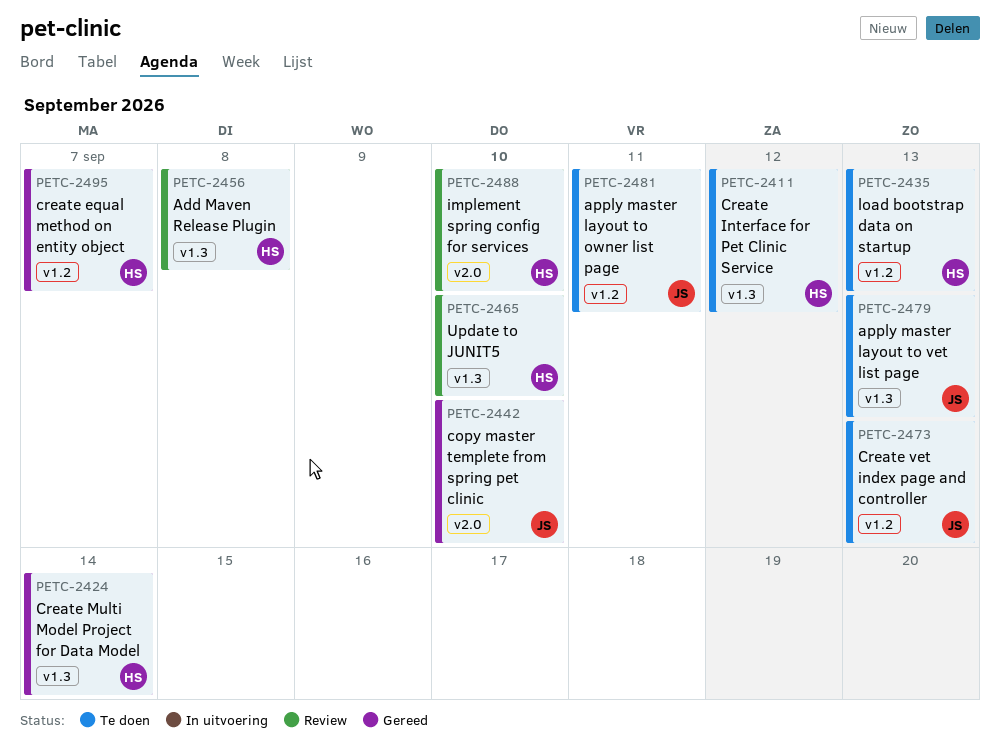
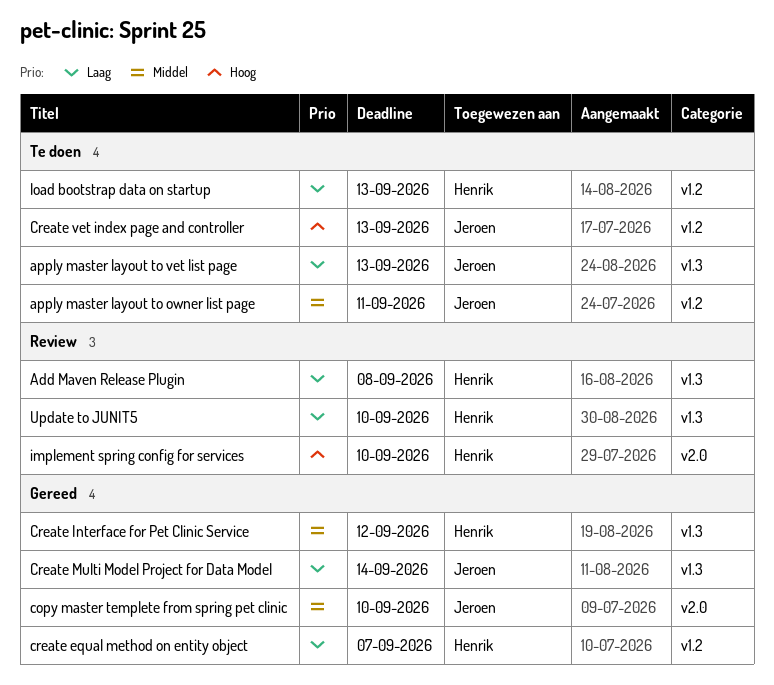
Create Interface for Pet Clinic Service, status: Te doen -> Gereed
Create Multi Model Project for Data Model, owner: Henrik -> Jeroen

